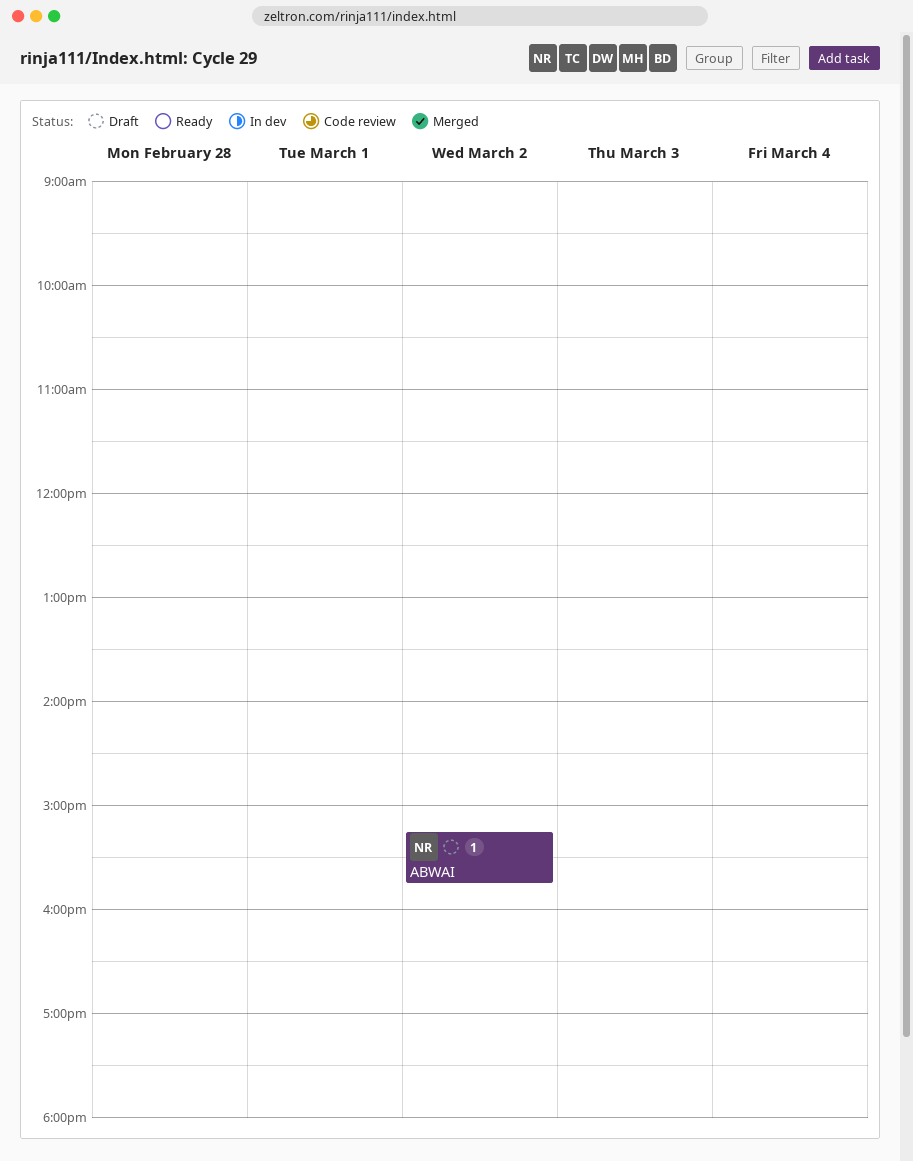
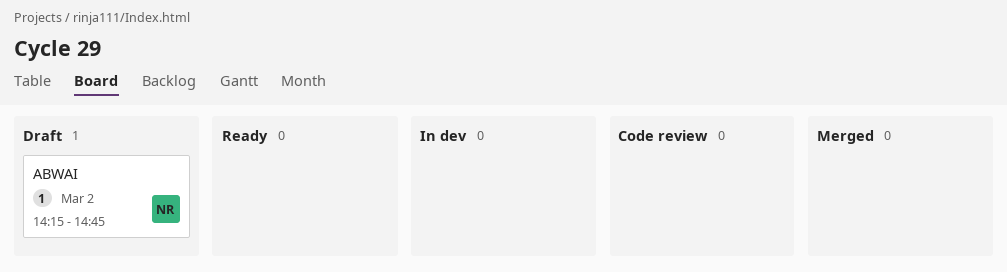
ABWAI, begins: 15:15 -> 14:15
ABWAI, ends: 15:45 -> 14:45

